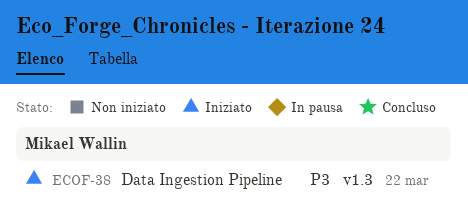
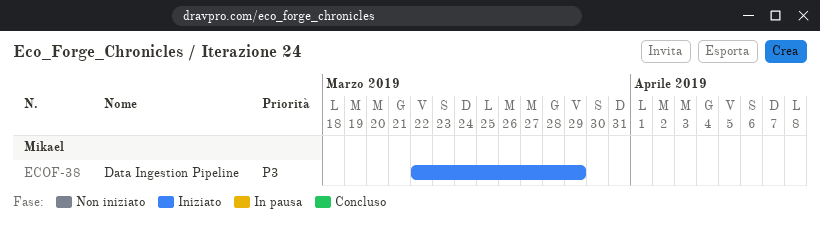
ECOF-38, due: Mar 22 -> Mar 29

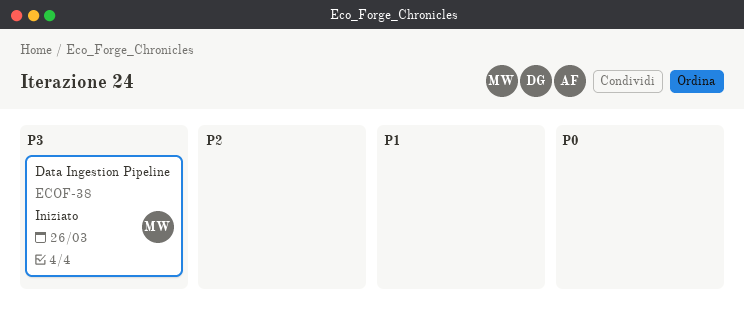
ECOF-38, due: Mar 29 -> Mar 26

